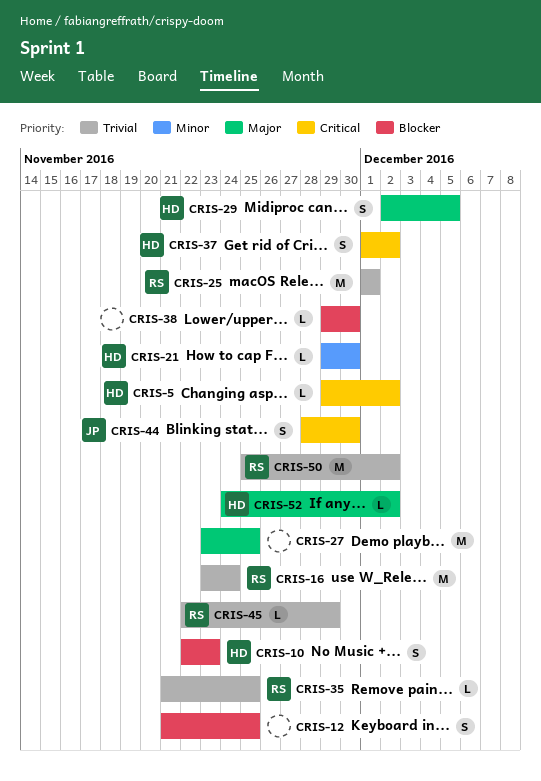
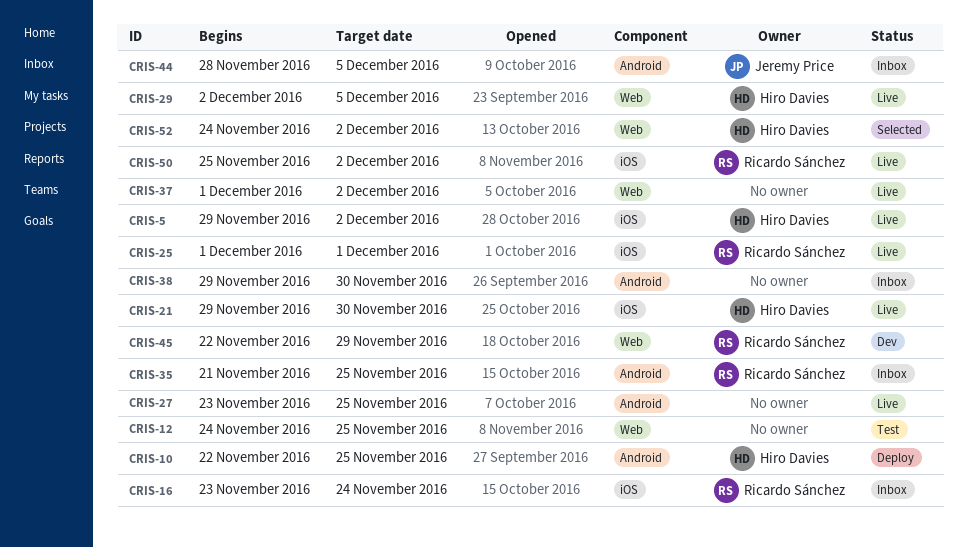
CRIS-10, due: Nov 23 -> Nov 25
CRIS-12, start: Nov 21 -> Nov 24
CRIS-37, owner: Hiro Davies -> none
CRIS-44, due: Nov 30 -> Dec 5

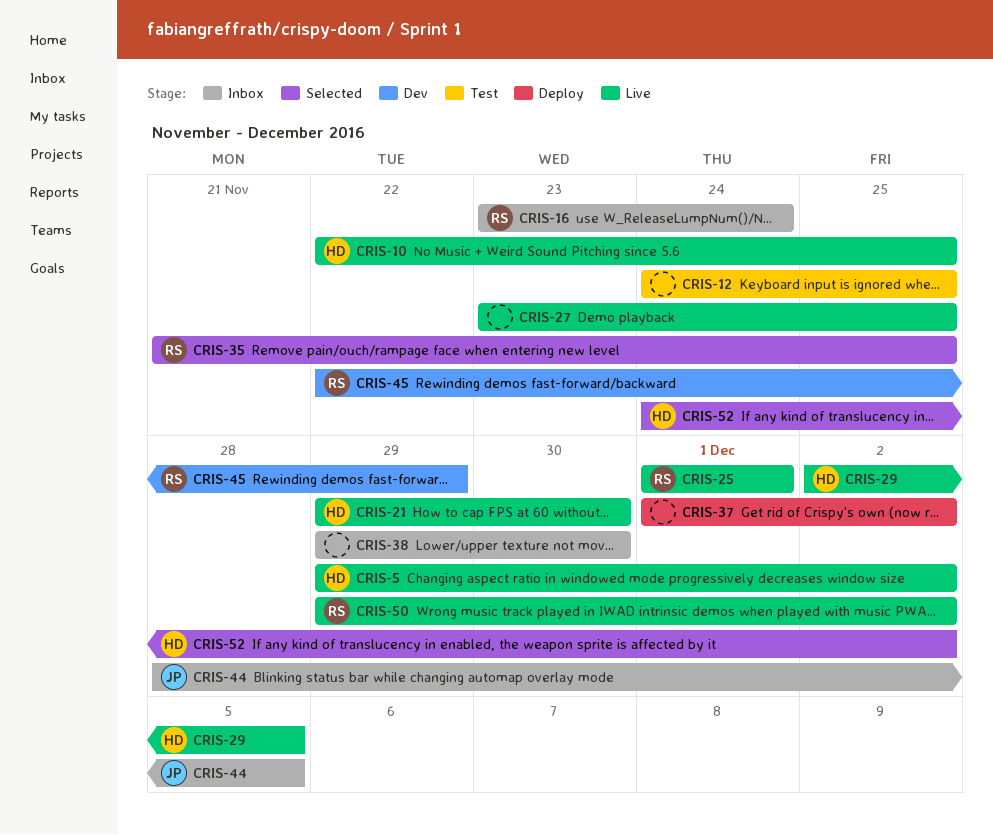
CRIS-10, status: Deploy -> Live
CRIS-35, status: Inbox -> Selected
CRIS-37, status: Live -> Deploy
CRIS-50, start: Nov 25 -> Nov 29

